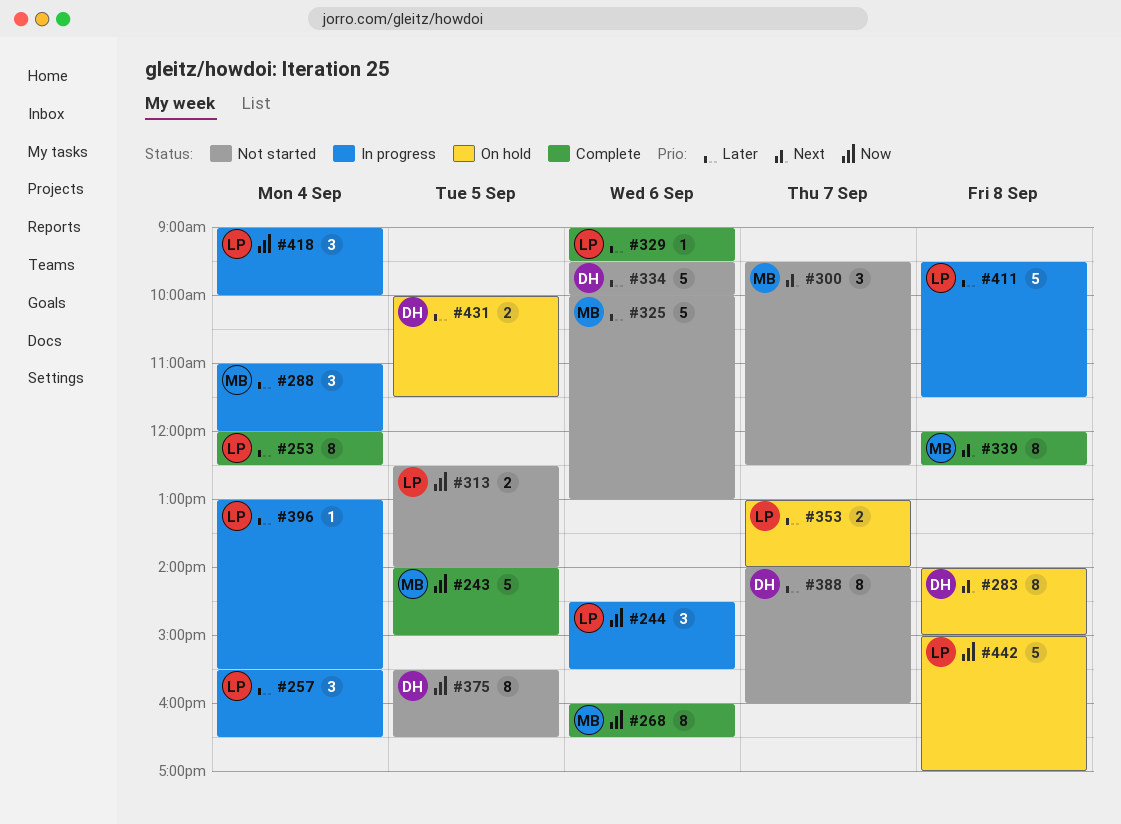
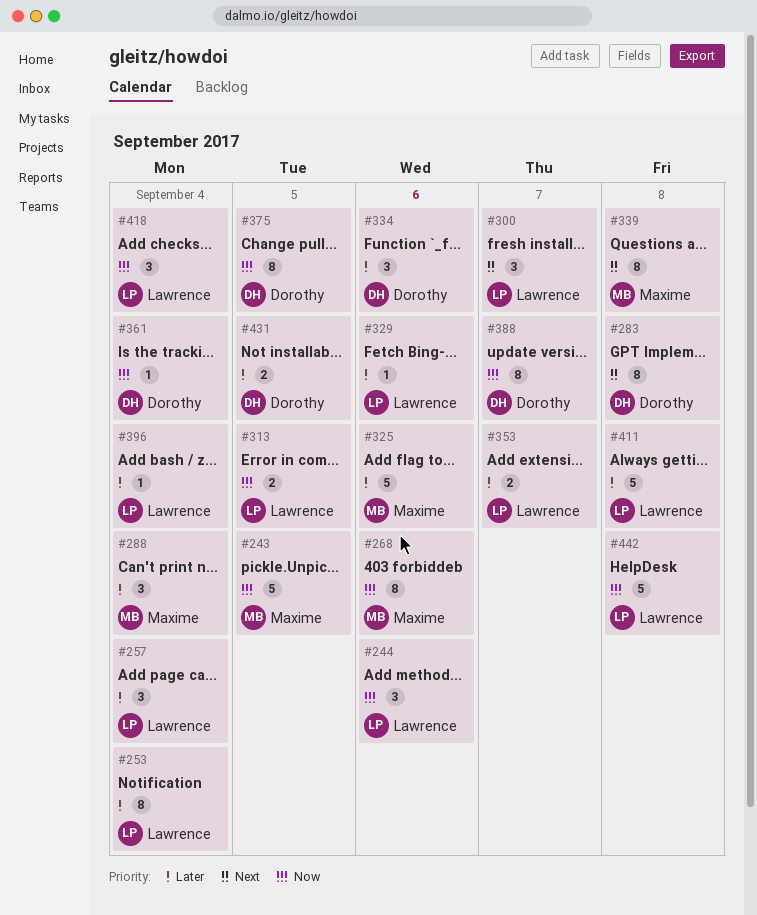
#300, owner: Maxime -> Lawrence
#334, estimate: 5 -> 3
#361: none -> present
#388, priority: Later -> Now

